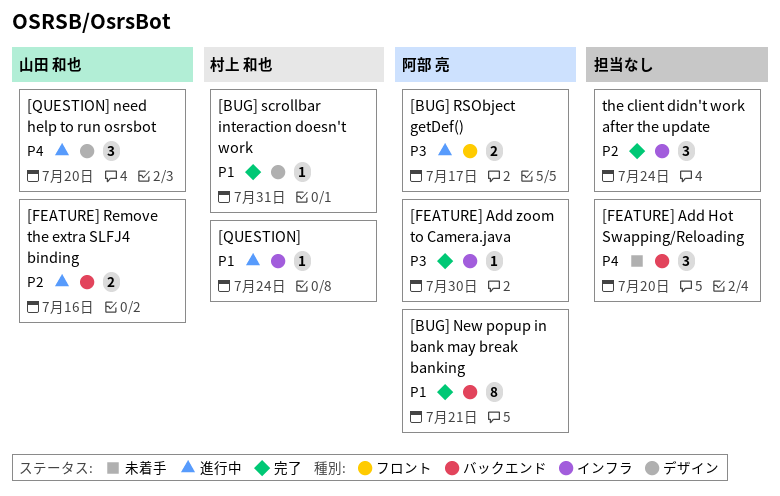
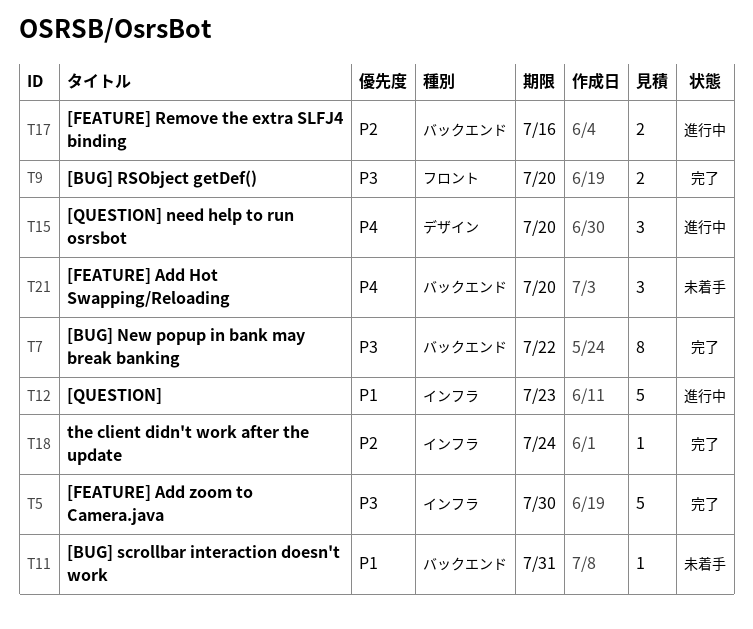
[BUG] New popup in bank may break banking, priority: P1 -> P3
[BUG] New popup in bank may break banking, due: Jul 21 -> Jul 22
[BUG] RSObject getDef(), status: 進行中 -> 完了
[BUG] RSObject getDef(), due: Jul 17 -> Jul 20
[BUG] scrollbar interaction doesn't work, status: 完了 -> 未着手
[BUG] scrollbar interaction doesn't work, label: デザイン -> バックエンド
[FEATURE] Add zoom to Camera.java, estimate: 1 -> 5
[QUESTION], estimate: 1 -> 5
[QUESTION], due: Jul 24 -> Jul 23
the client didn't work after the update, estimate: 3 -> 1

